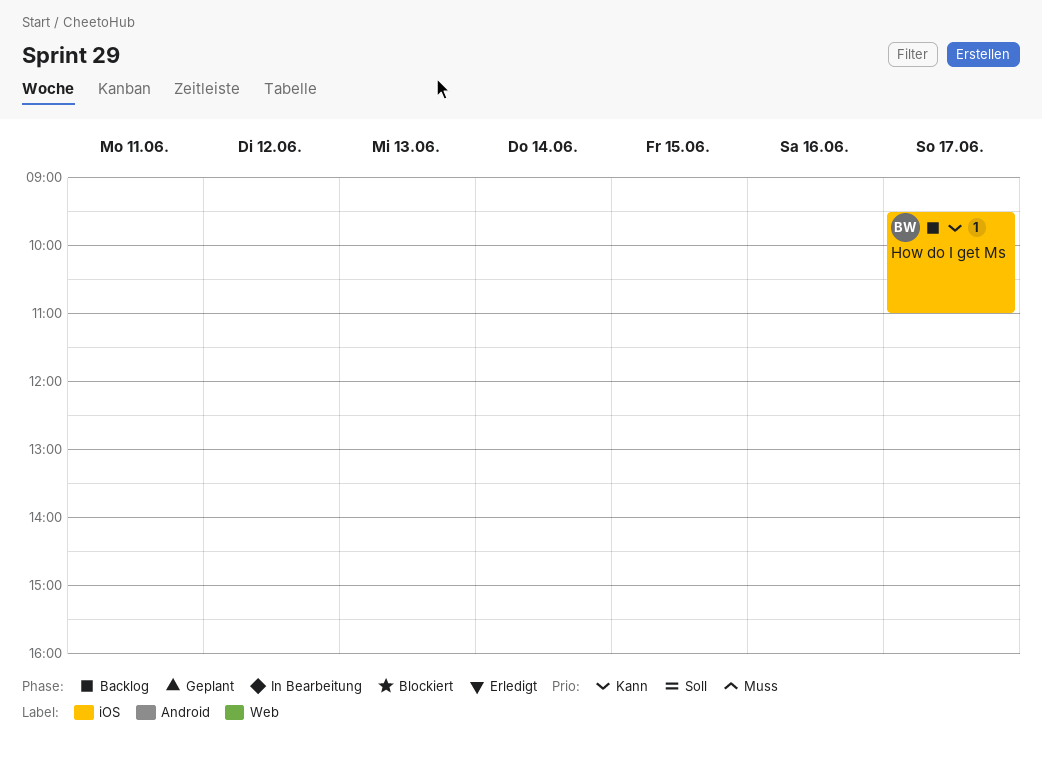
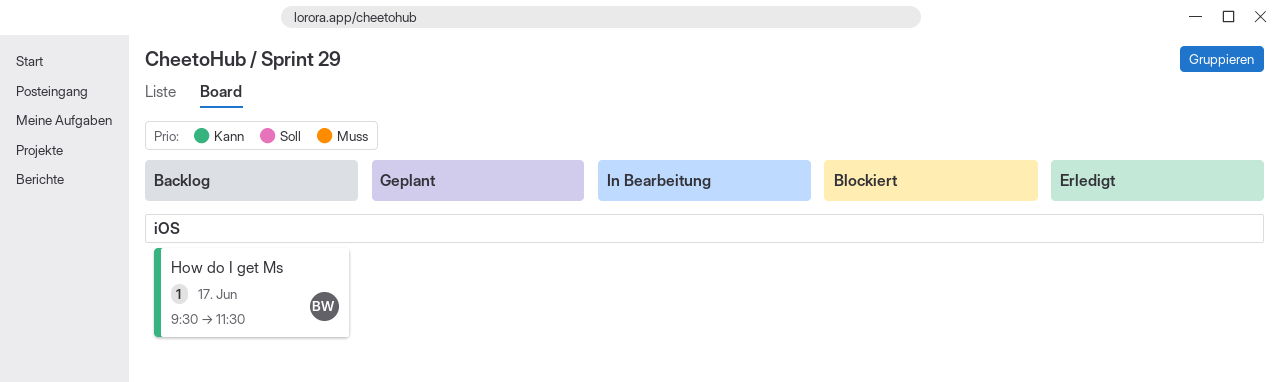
How do I get Ms, ends: 11:00 -> 11:30

